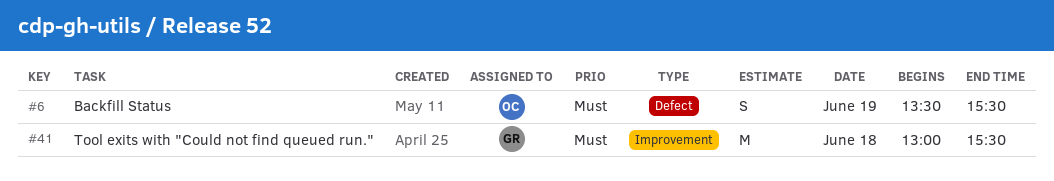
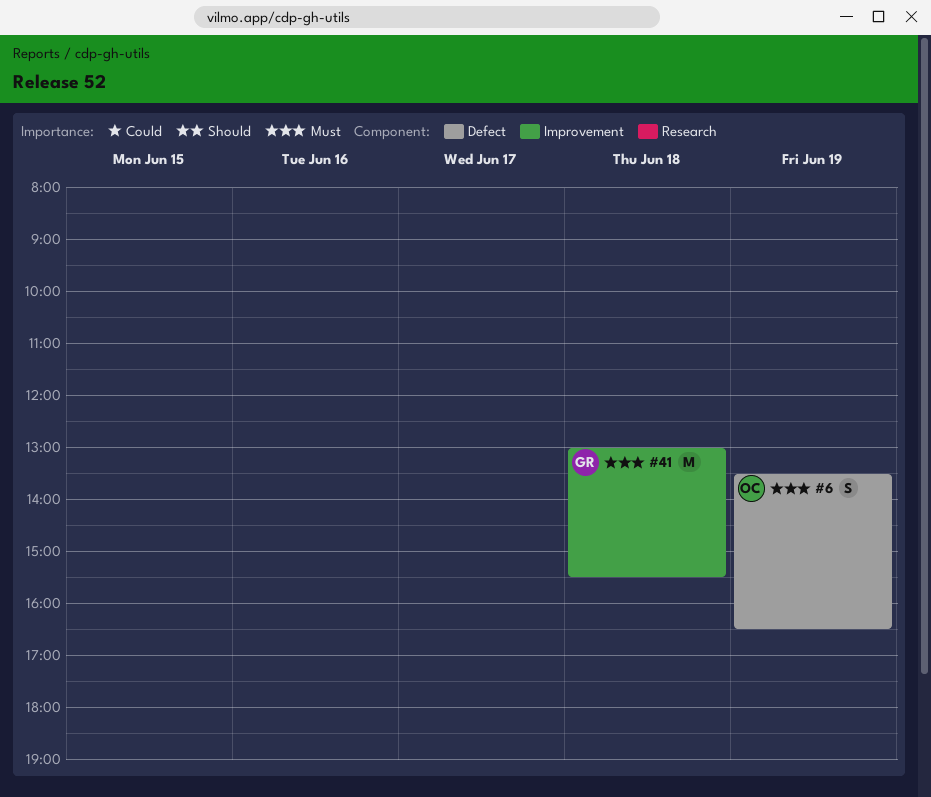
#6, ends: 15:30 -> 16:30

